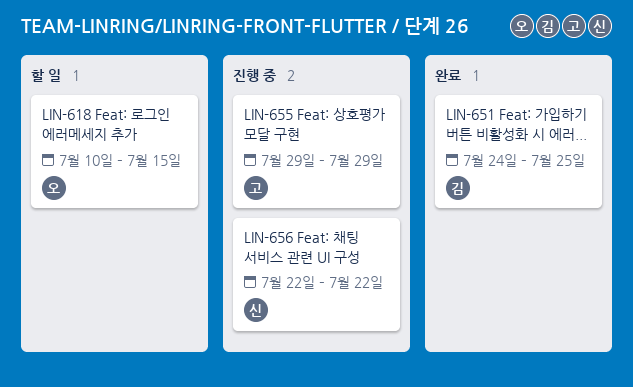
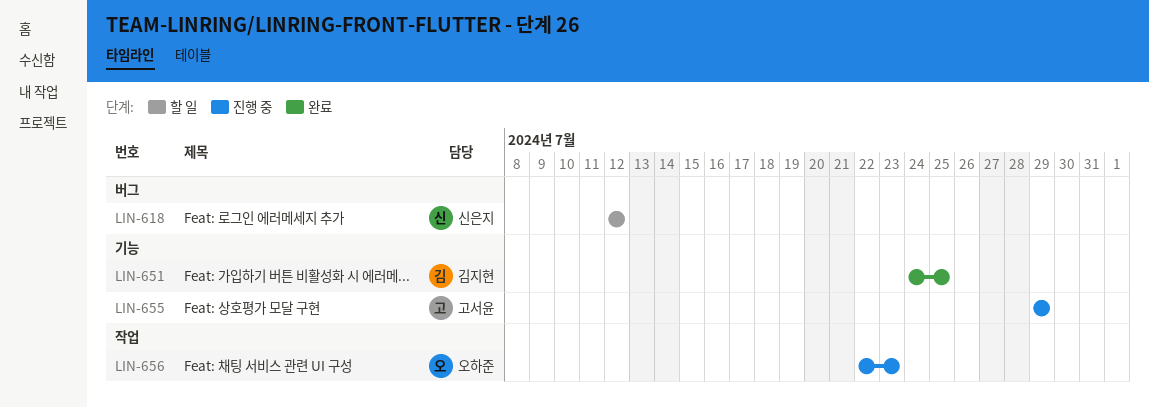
LIN-618, owner: 오하준 -> 신은지
LIN-618, start: Jul 10 -> Jul 12
LIN-618, due: Jul 15 -> Jul 12
LIN-656, owner: 신은지 -> 오하준
LIN-656, due: Jul 22 -> Jul 23

